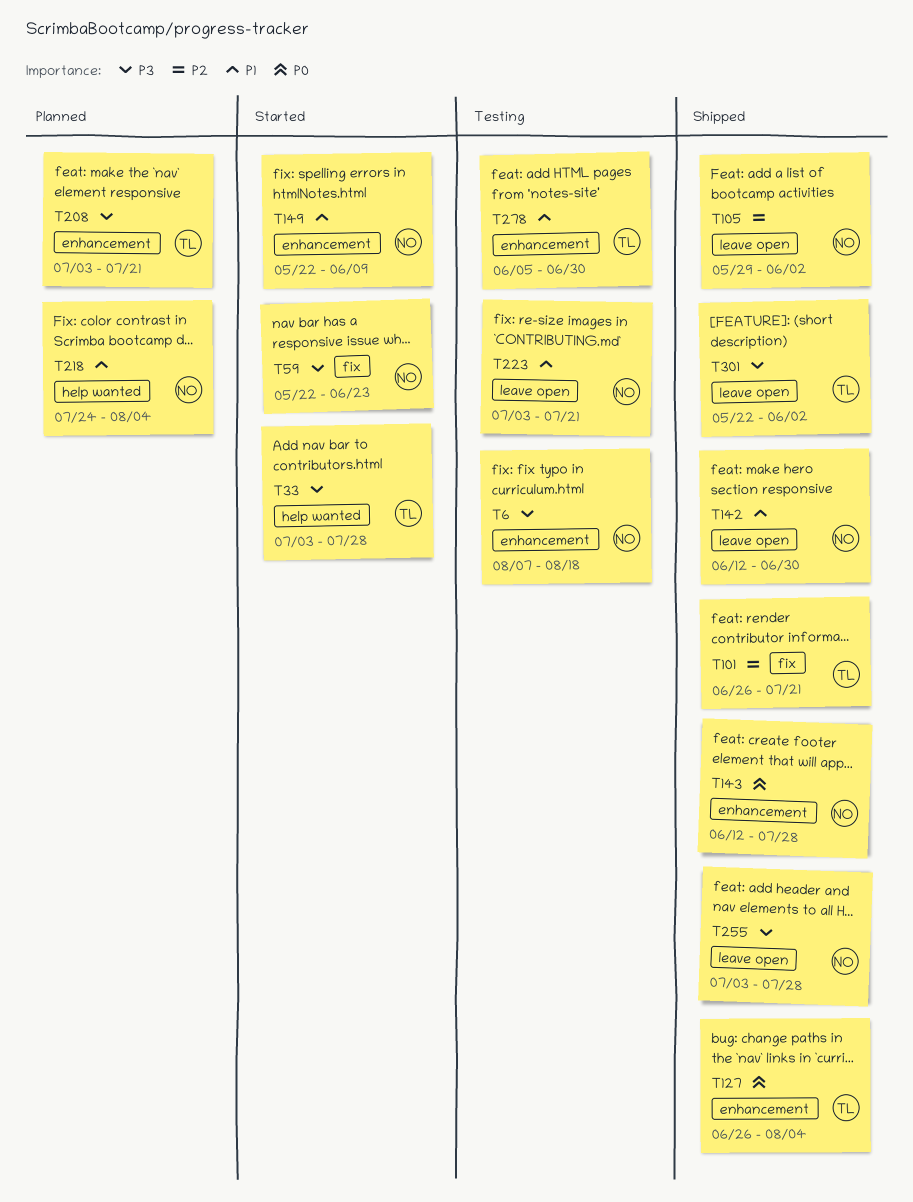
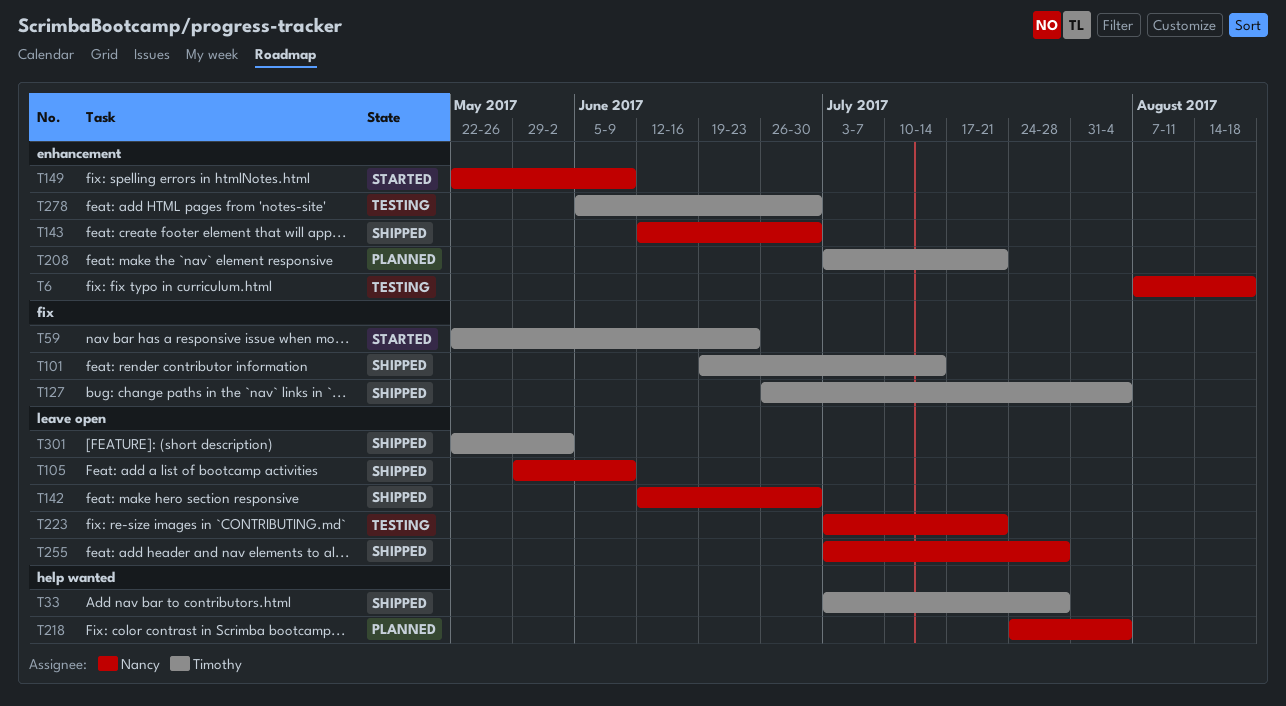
T33, status: Started -> Shipped
T59, owner: Nancy -> Timothy
T101, start: Jun 26 -> Jun 19
T101, due: Jul 21 -> Jul 14
T105, due: Jun 2 -> Jun 9
T127, label: enhancement -> fix
T143, due: Jul 28 -> Jun 30

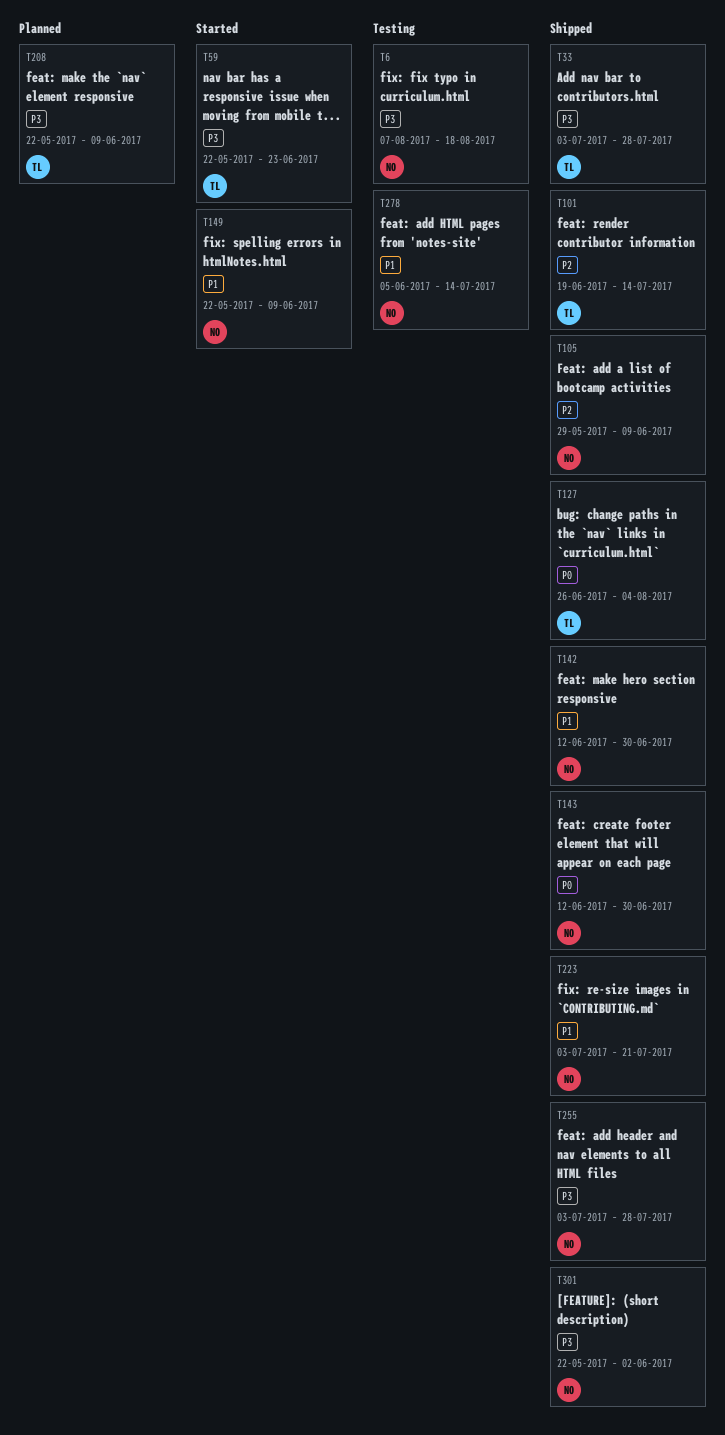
T208, start: Jul 3 -> May 22
T208, due: Jul 21 -> Jun 9
T218: present -> none
T223, status: Testing -> Shipped
T278, owner: Timothy -> Nancy
T278, due: Jun 30 -> Jul 14
T301, owner: Timothy -> Nancy

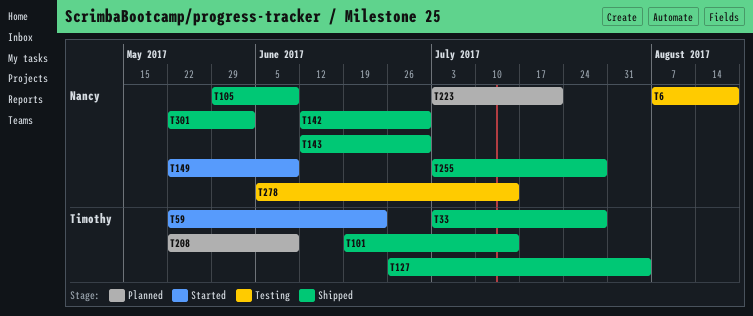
T223, status: Shipped -> Planned

